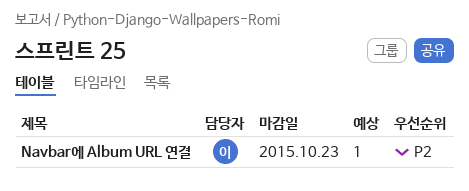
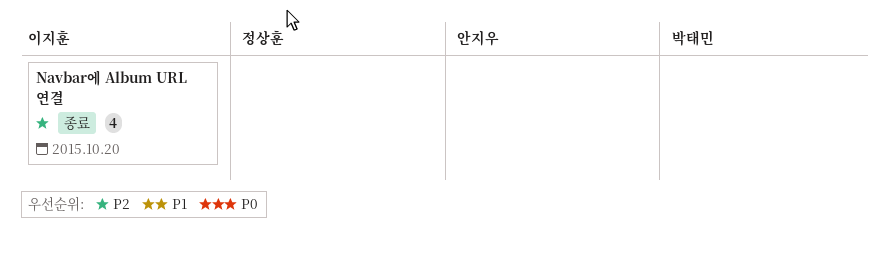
Navbar에 Album URL 연결, estimate: 1 -> 4
Navbar에 Album URL 연결, due: Oct 23 -> Oct 20

